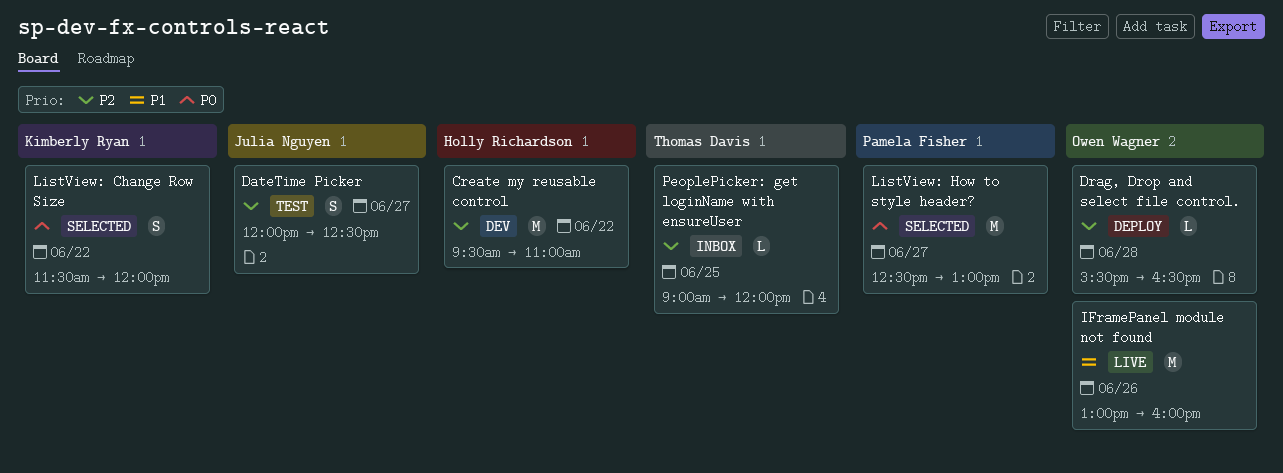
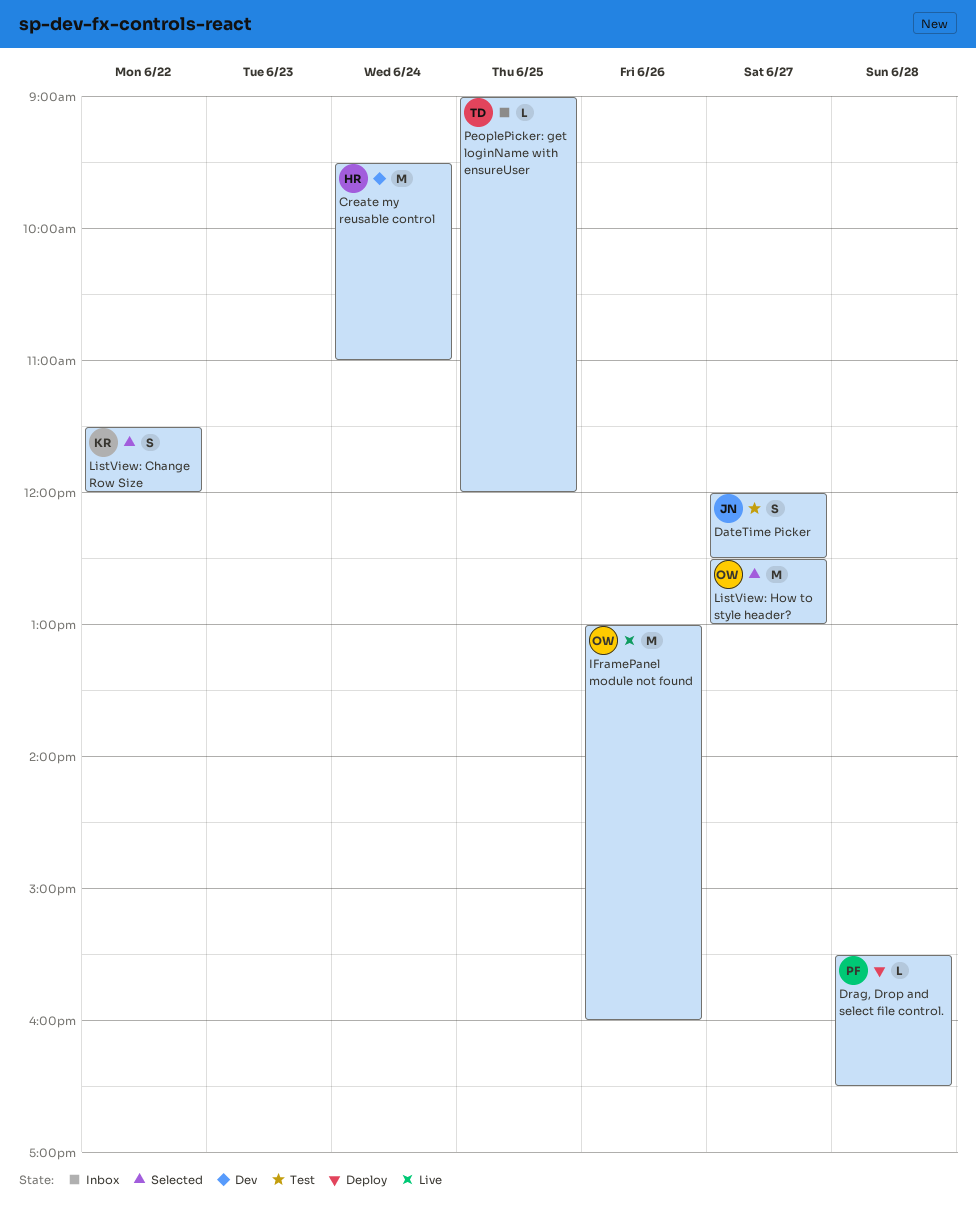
Create my reusable control, day: Jun 22 -> Jun 24
Drag, Drop and select file control., owner: Owen Wagner -> Pamela Fisher
ListView: How to style header?, owner: Pamela Fisher -> Owen Wagner

